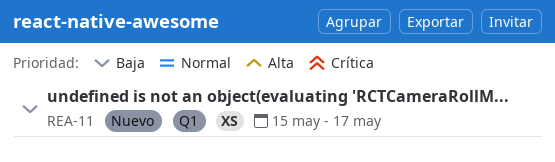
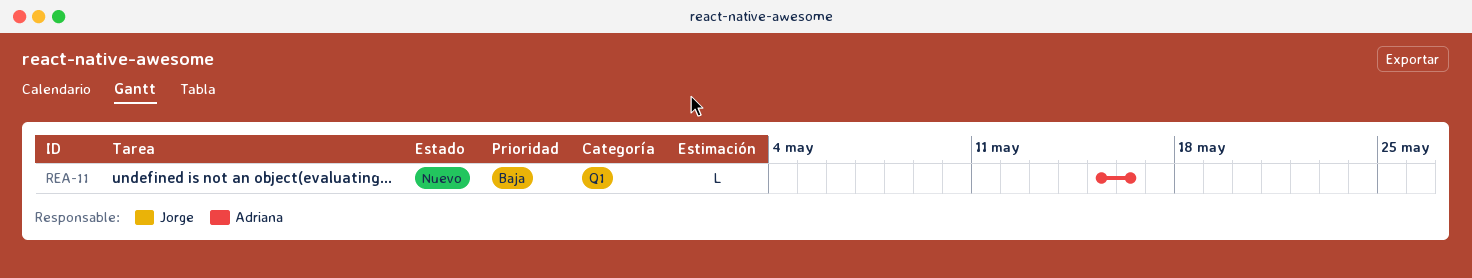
REA-11, estimate: XS -> L
REA-11, due: May 17 -> May 16

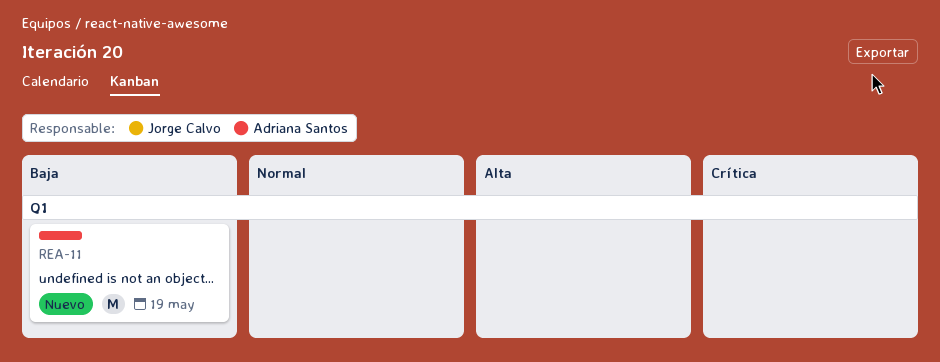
REA-11, estimate: L -> M
REA-11, due: May 16 -> May 19

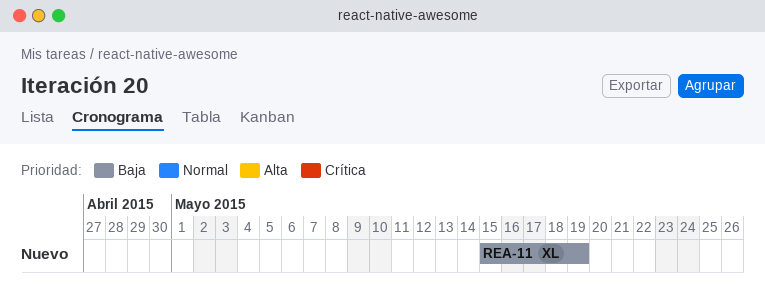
REA-11, estimate: M -> XL

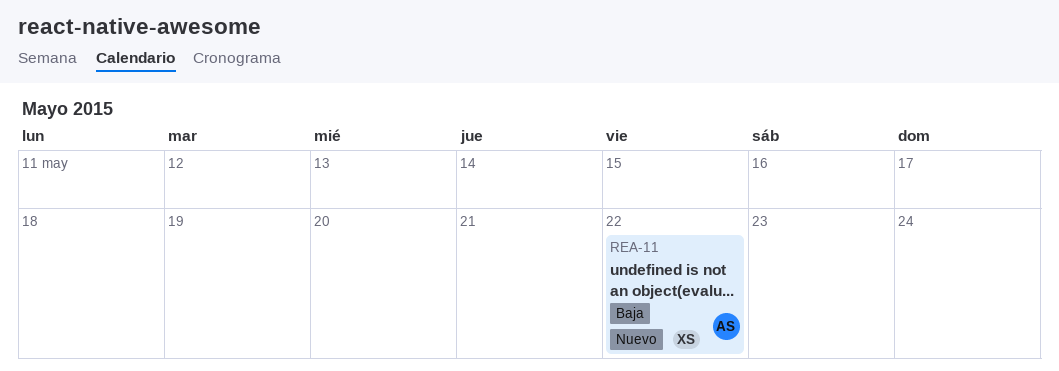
REA-11, estimate: XL -> XS
REA-11, due: May 19 -> May 22

